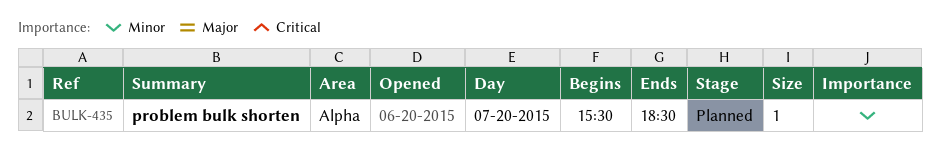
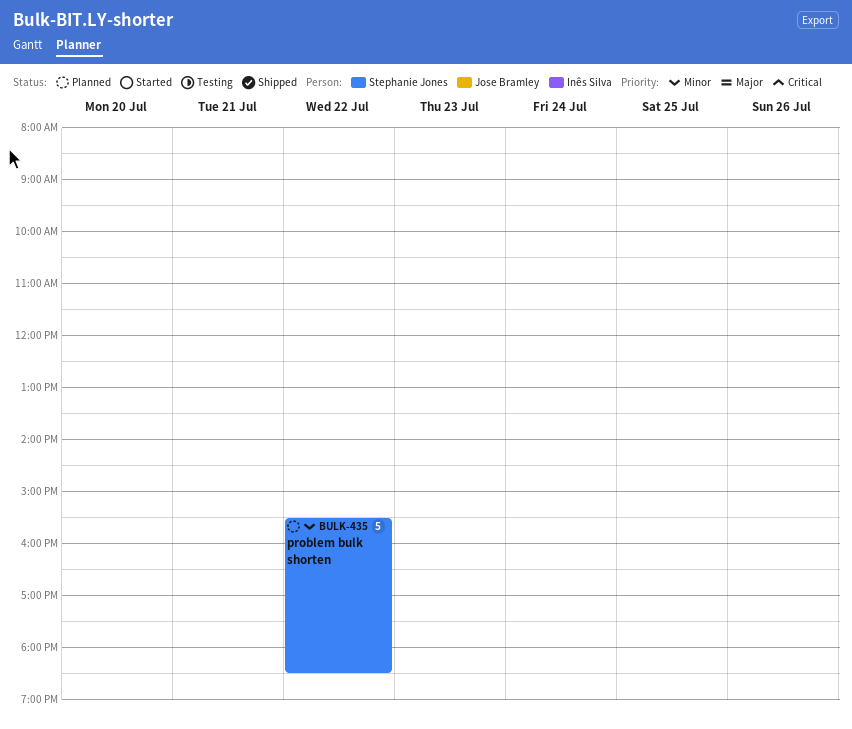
BULK-435, estimate: 1 -> 5
BULK-435, day: Jul 20 -> Jul 22

